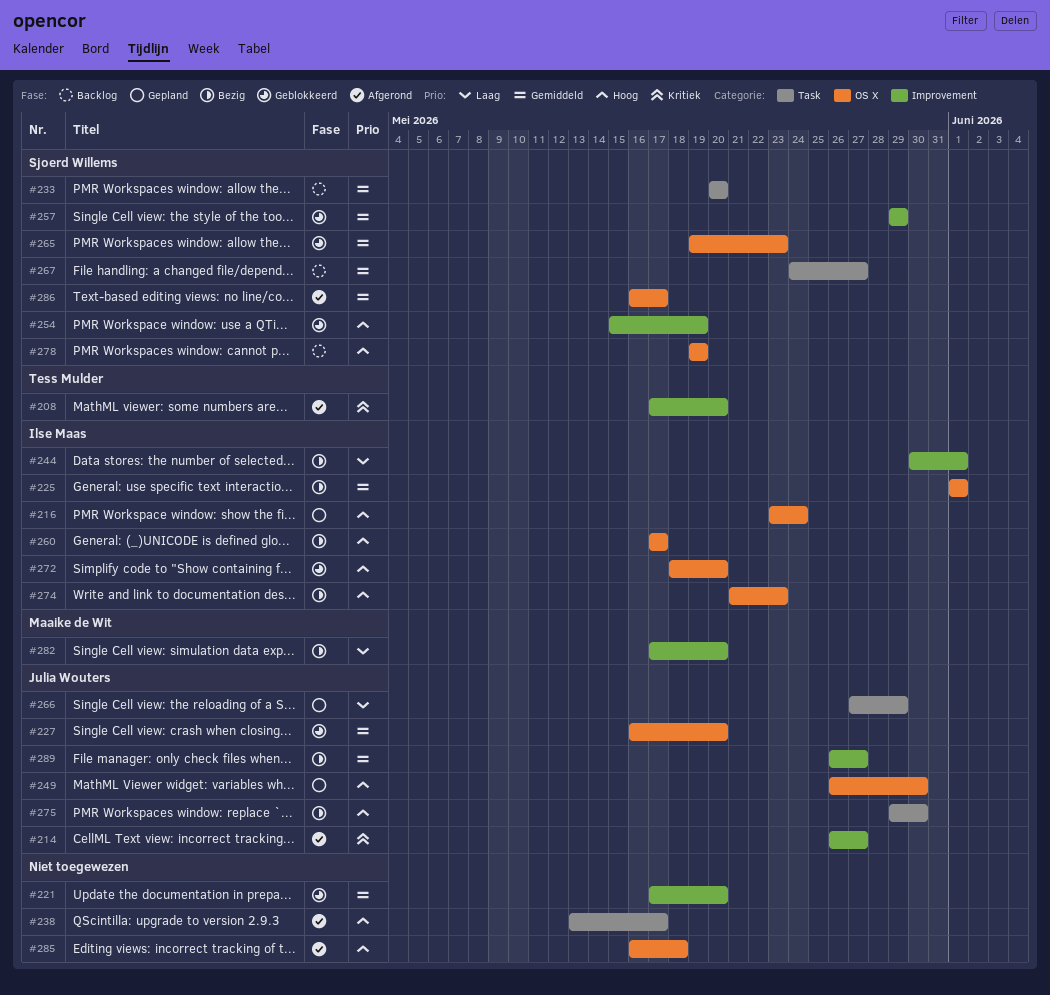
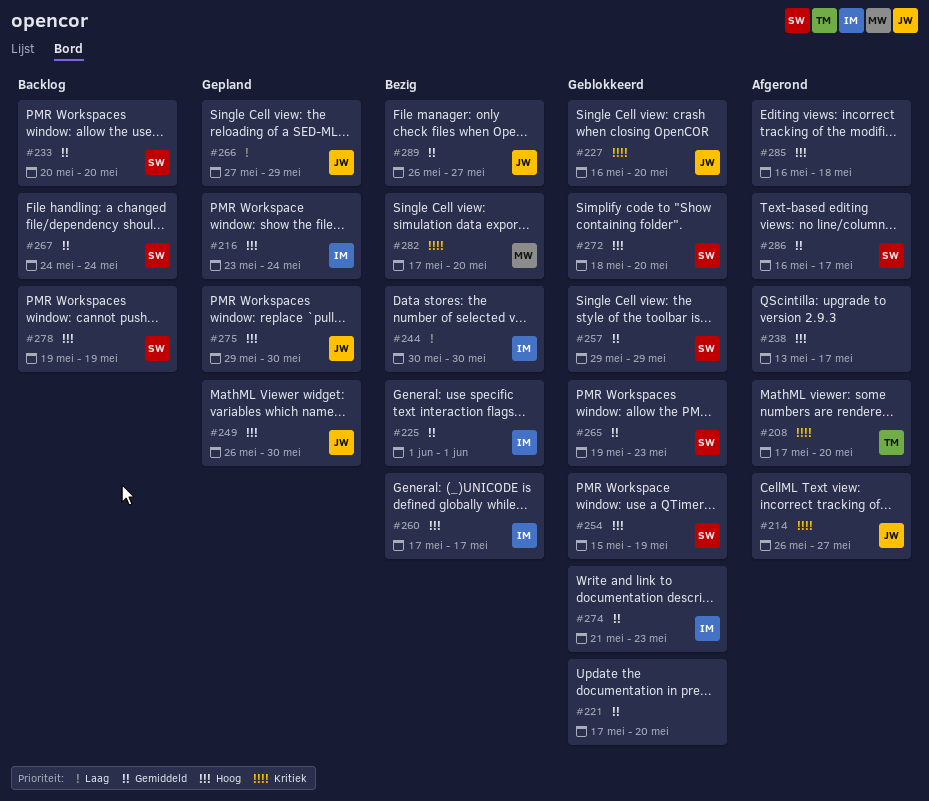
#227, priority: Gemiddeld -> Kritiek
#244, due: Jun 1 -> May 30
#267, due: May 27 -> May 24
#272, owner: Ilse Maas -> Sjoerd Willems
#274, status: Bezig -> Geblokkeerd
#274, priority: Hoog -> Gemiddeld
#275, status: Bezig -> Gepland
#282, priority: Laag -> Kritiek

